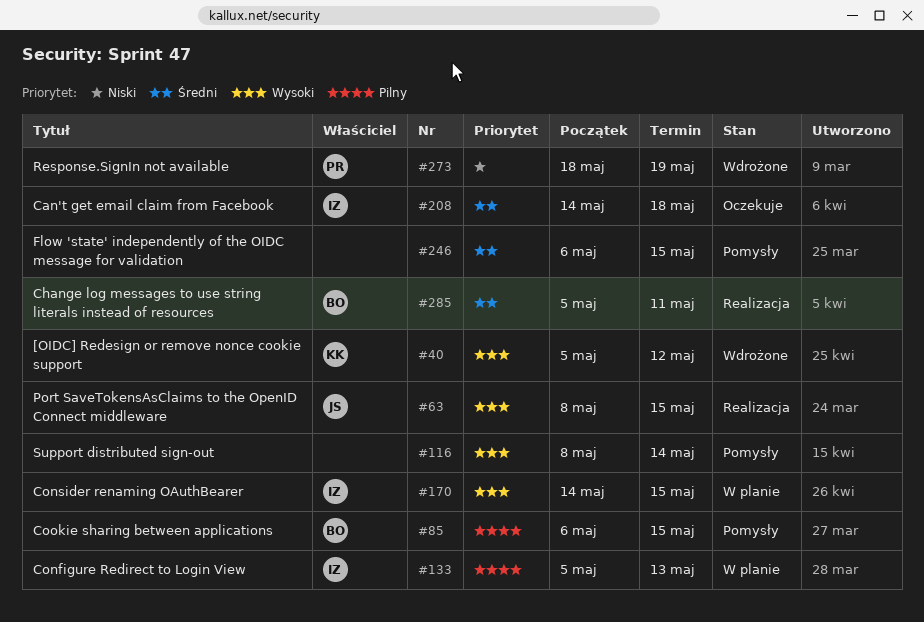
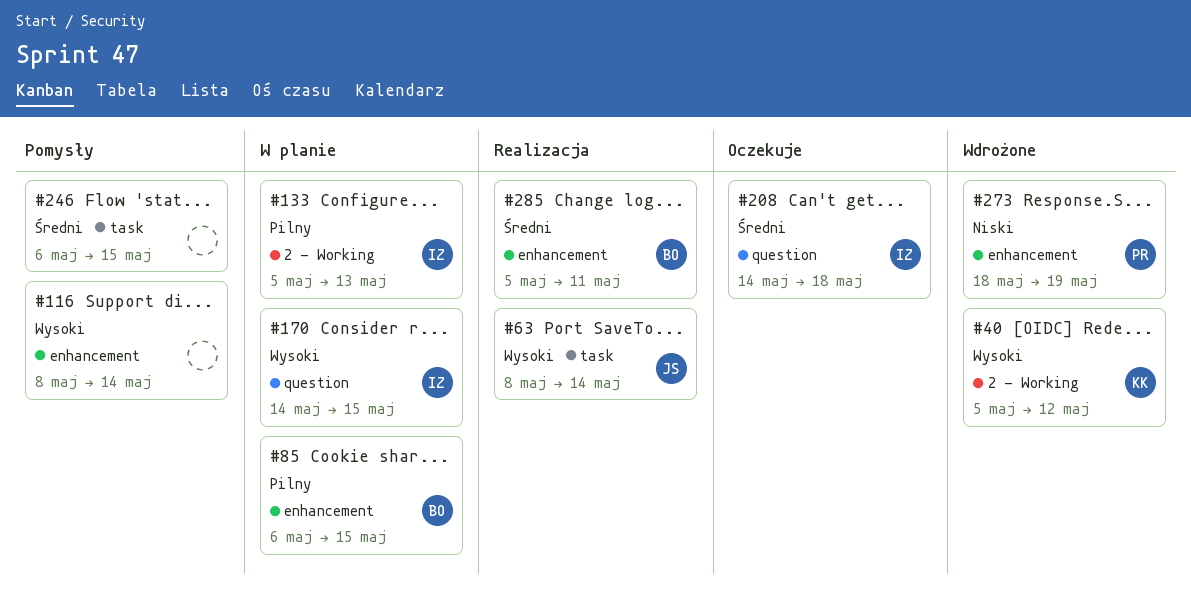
#63, due: May 15 -> May 14
#85, status: Pomysły -> W planie

